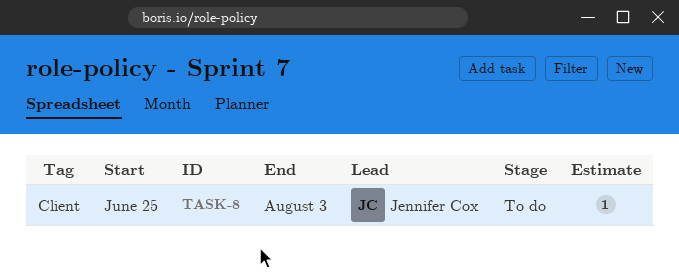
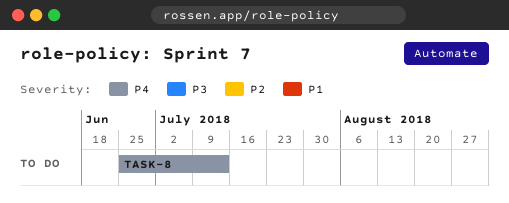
TASK-8, due: Aug 3 -> Jul 13

